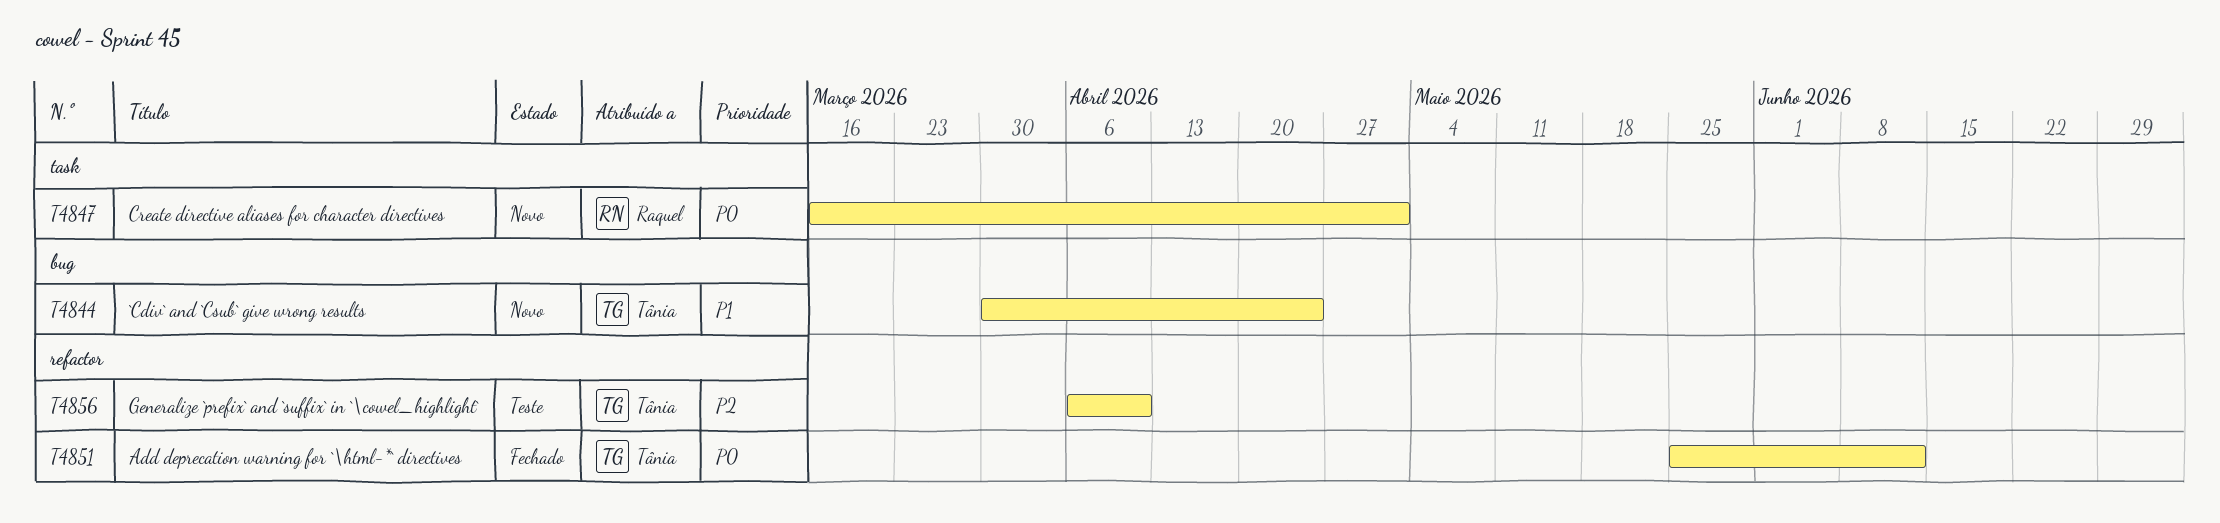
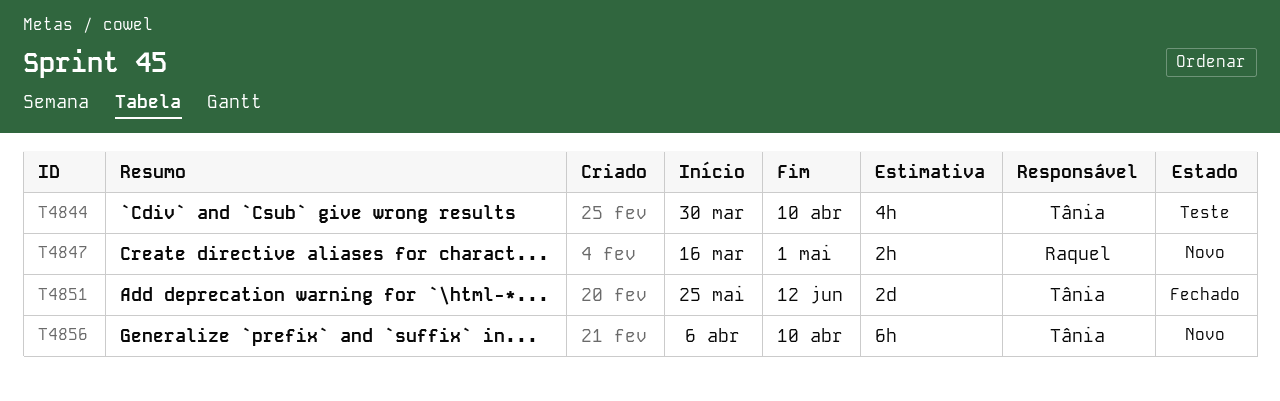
T4844, status: Novo -> Teste
T4844, due: Apr 24 -> Apr 10
T4856, status: Teste -> Novo

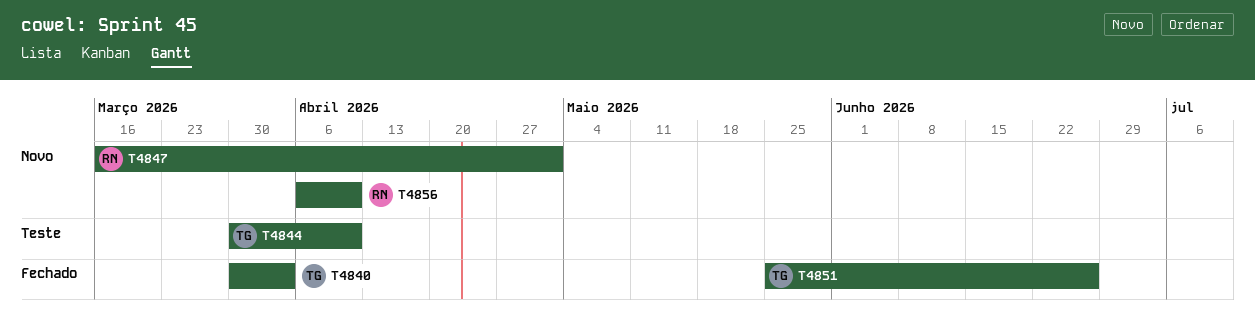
T4840: none -> present
T4851, due: Jun 12 -> Jun 26
T4856, owner: Tânia -> Raquel

